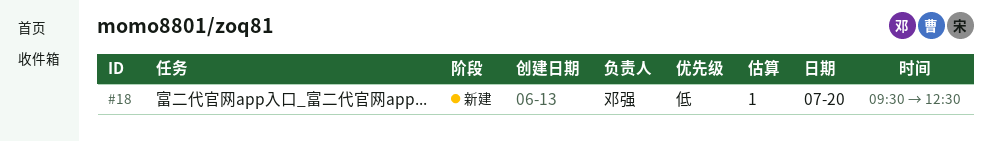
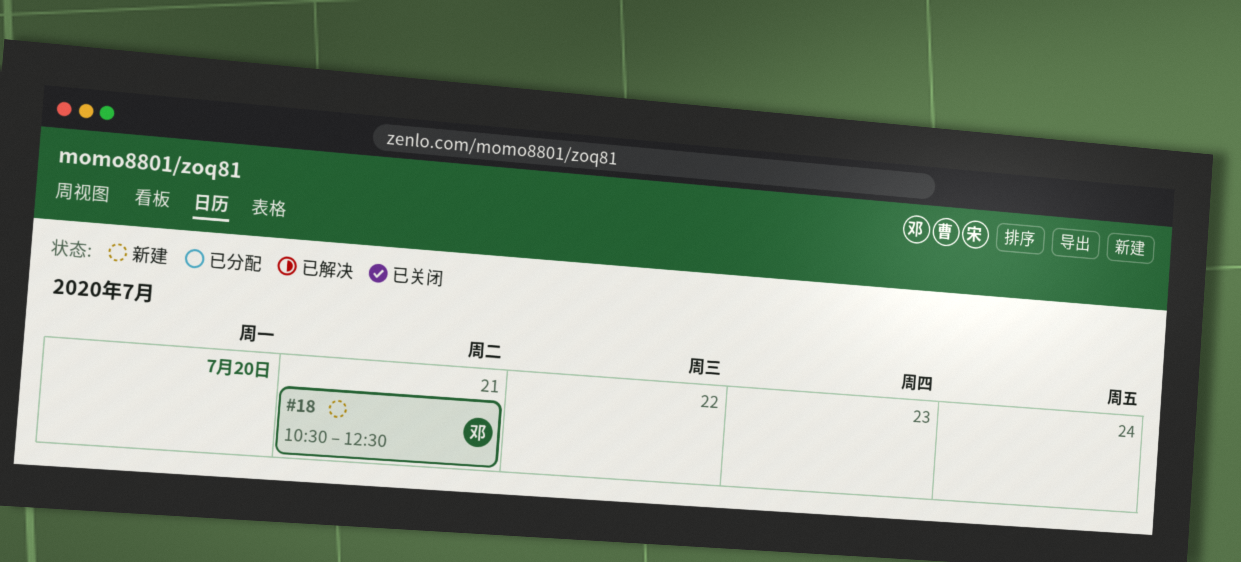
#18, day: Jul 20 -> Jul 21
#18, begins: 09:30 -> 10:30

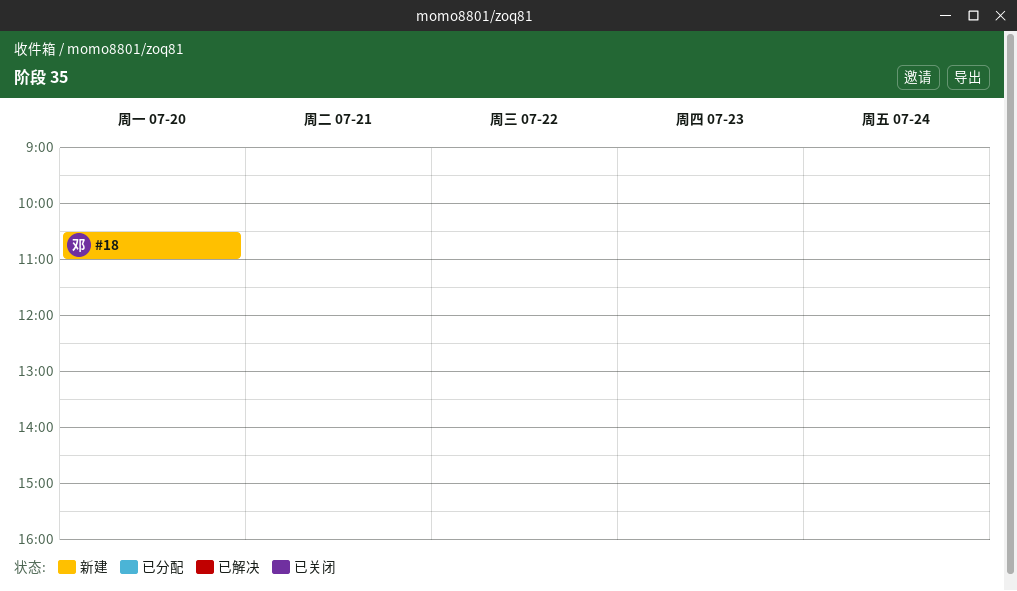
#18, day: Jul 21 -> Jul 20
#18, ends: 12:30 -> 11:00

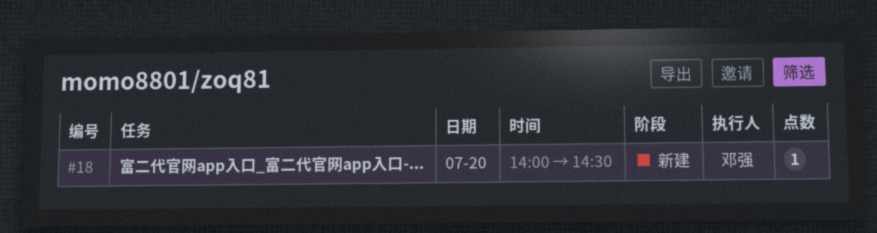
#18, begins: 10:30 -> 14:00
#18, ends: 11:00 -> 14:30

